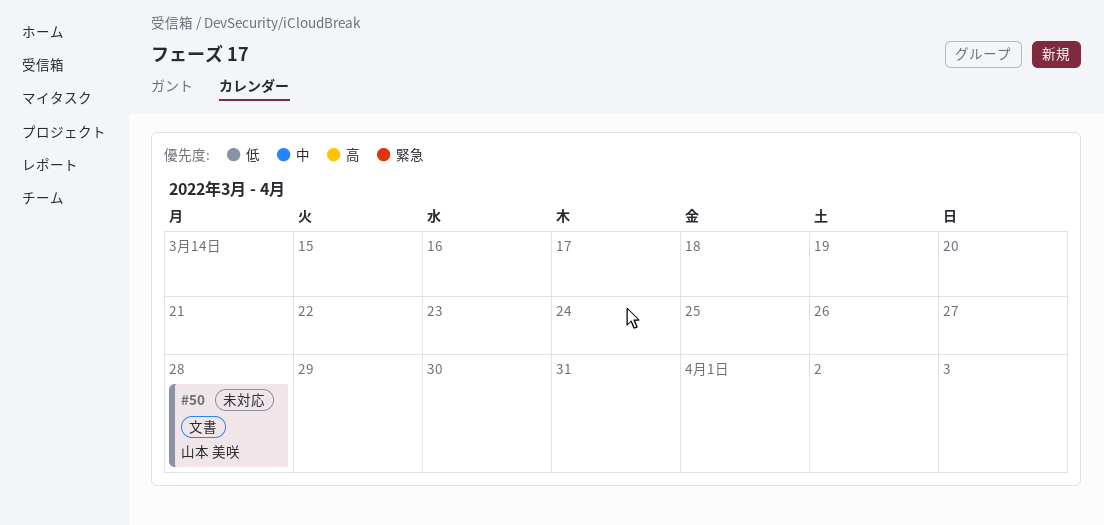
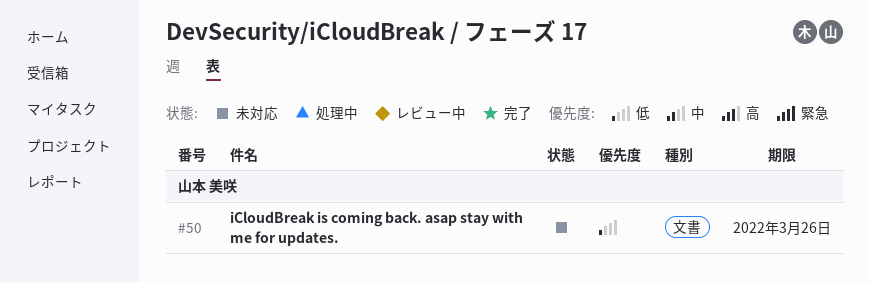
#50, due: Mar 28 -> Mar 26

